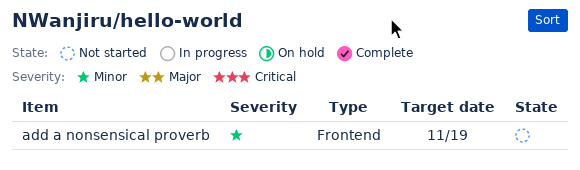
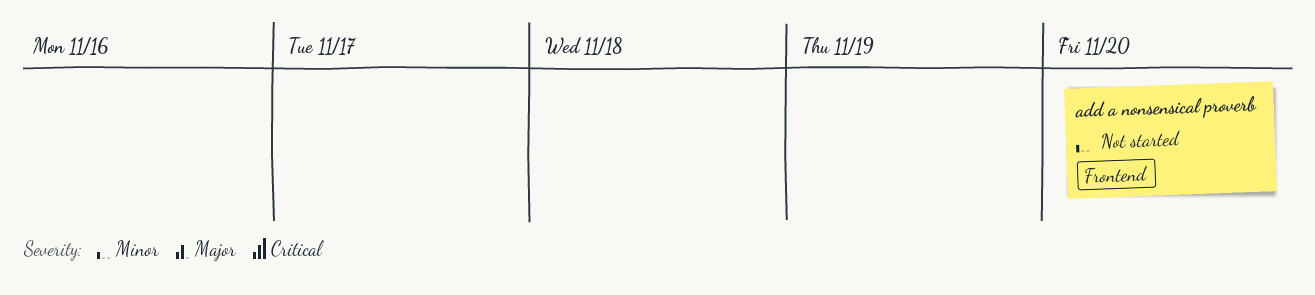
add a nonsensical proverb, due: Nov 19 -> Nov 20

